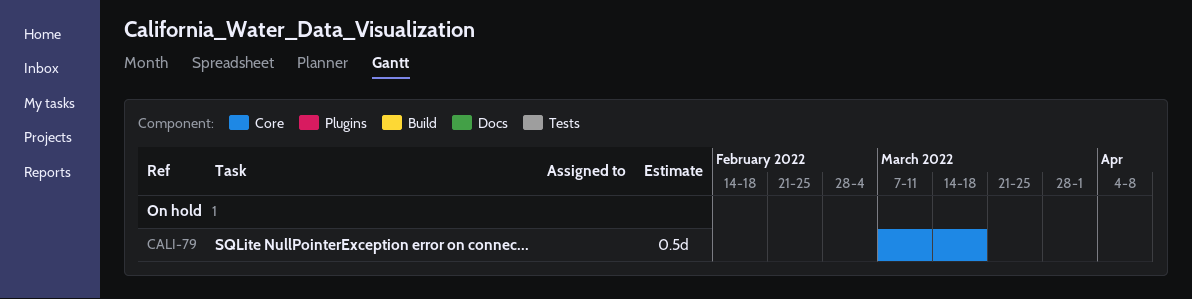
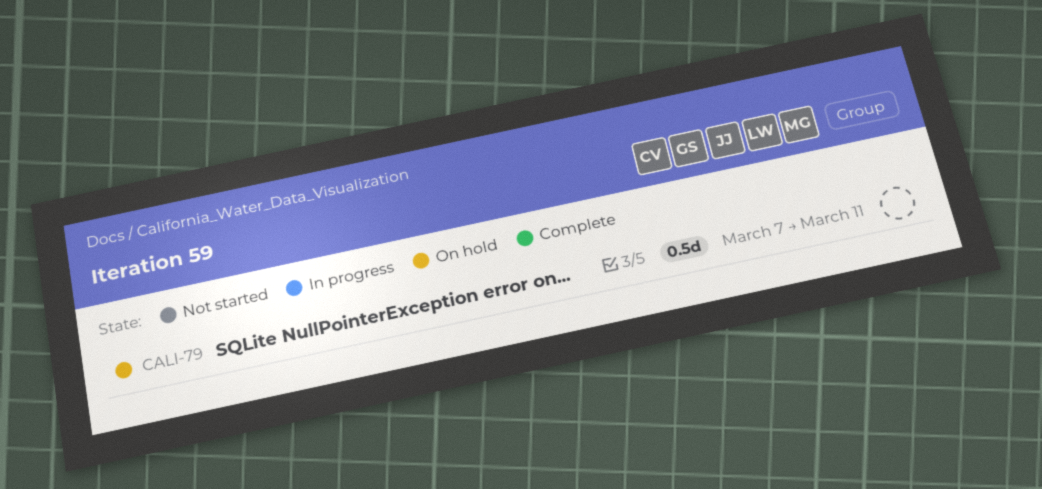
CALI-79, due: Mar 18 -> Mar 11

